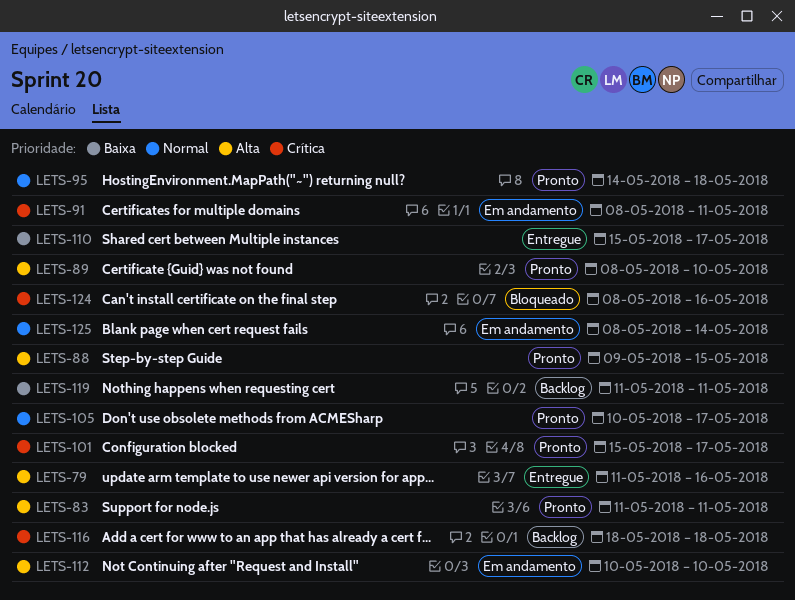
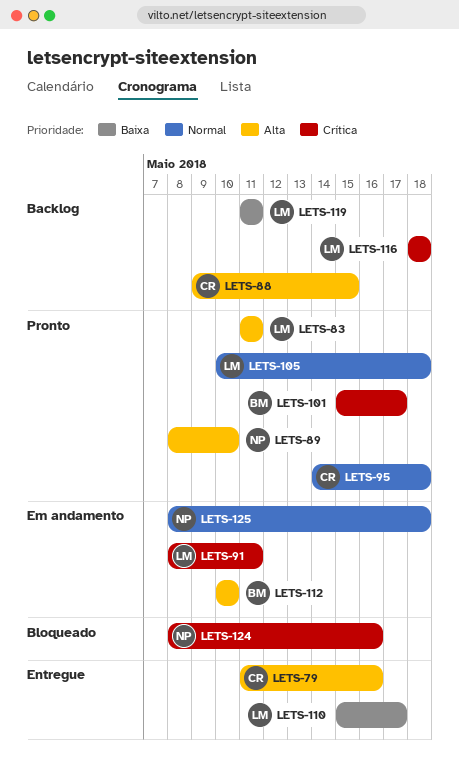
LETS-88, status: Pronto -> Backlog
LETS-105, due: May 17 -> May 18
LETS-125, due: May 14 -> May 18

